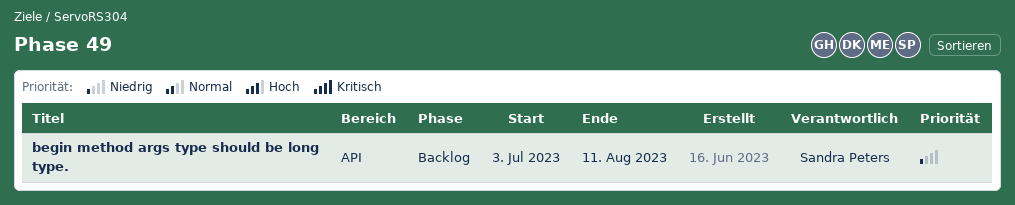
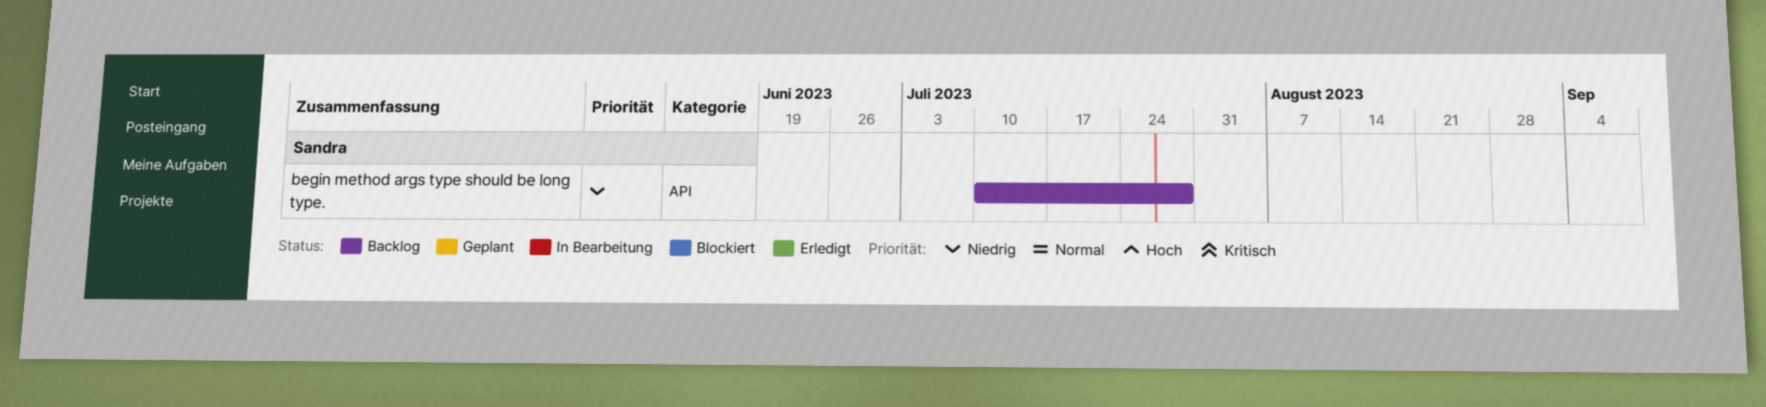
begin method args type should be long type., start: Jul 3 -> Jul 10
begin method args type should be long type., due: Aug 11 -> Jul 28

